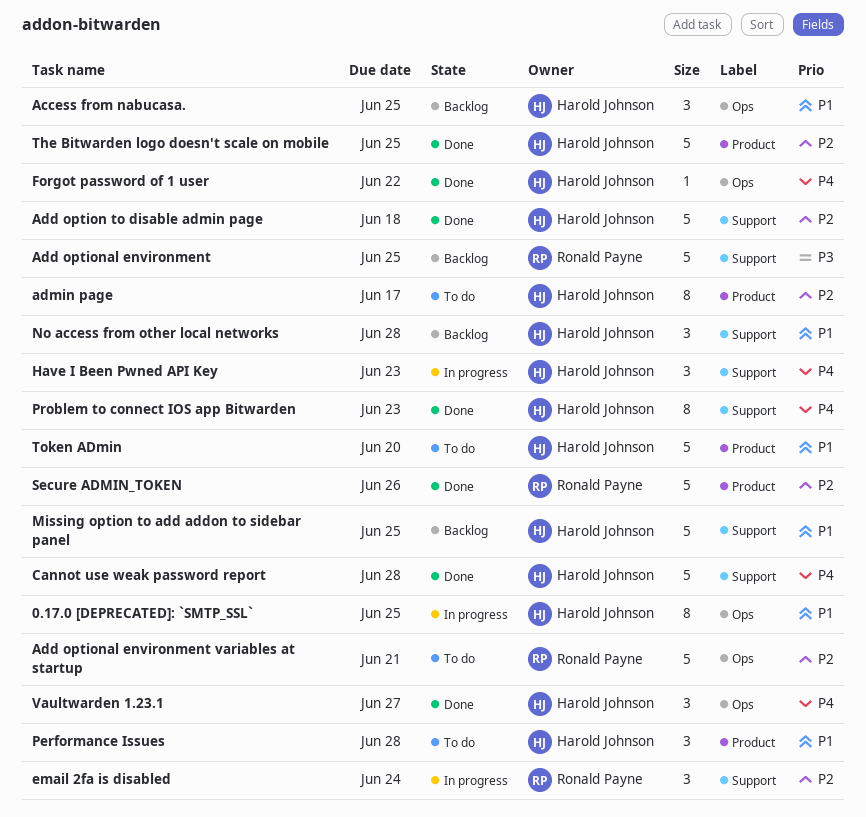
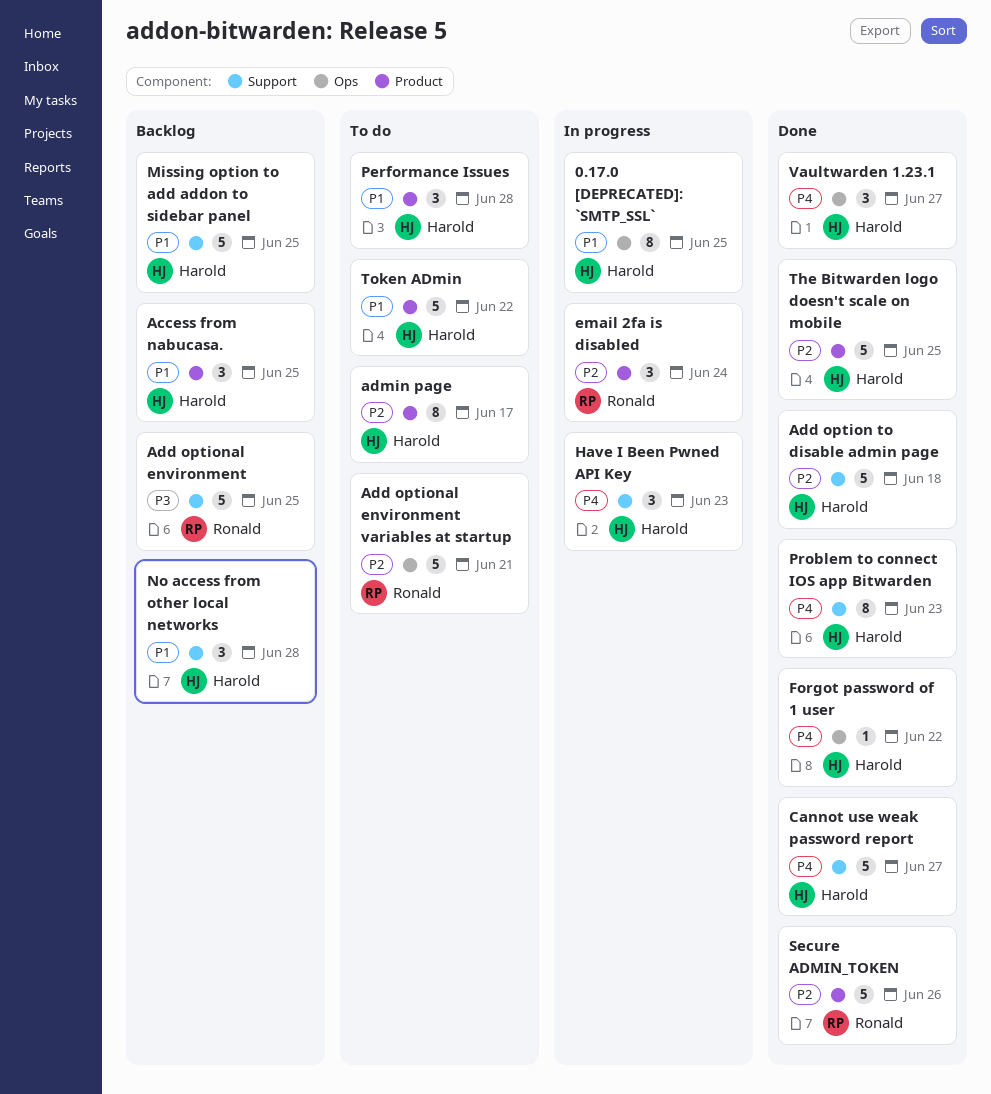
Access from nabucasa., label: Ops -> Product
Cannot use weak password report, due: Jun 28 -> Jun 27
email 2fa is disabled, label: Support -> Product
Token ADmin, due: Jun 20 -> Jun 22

